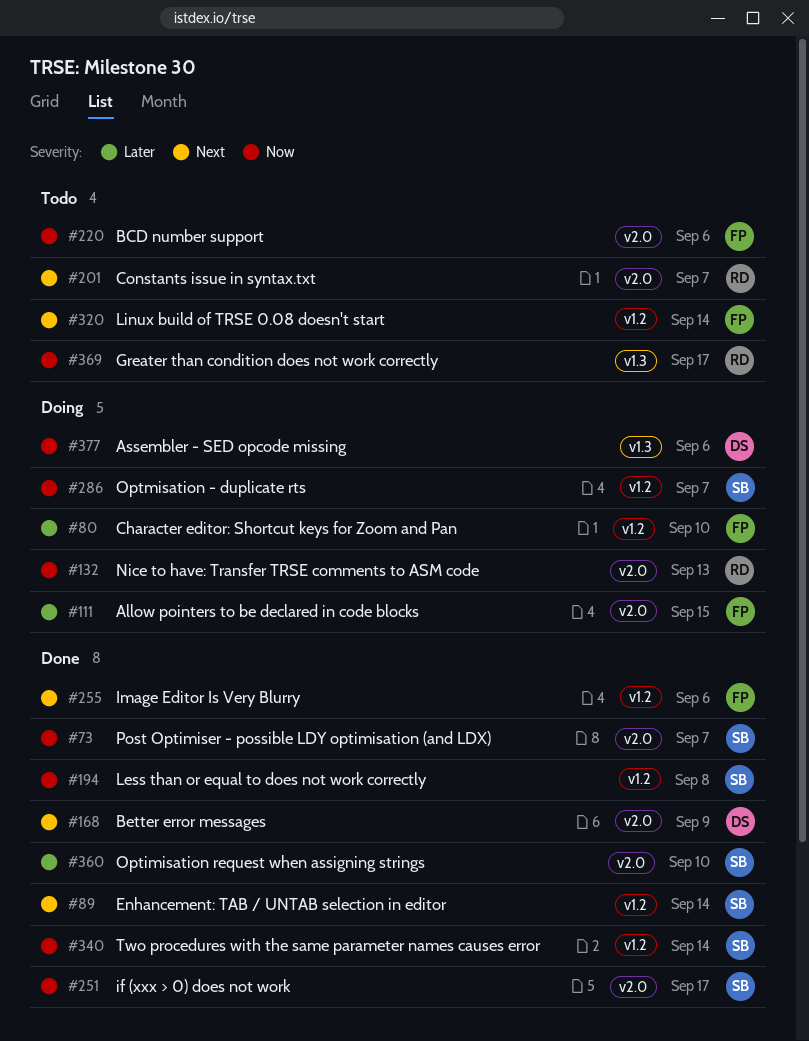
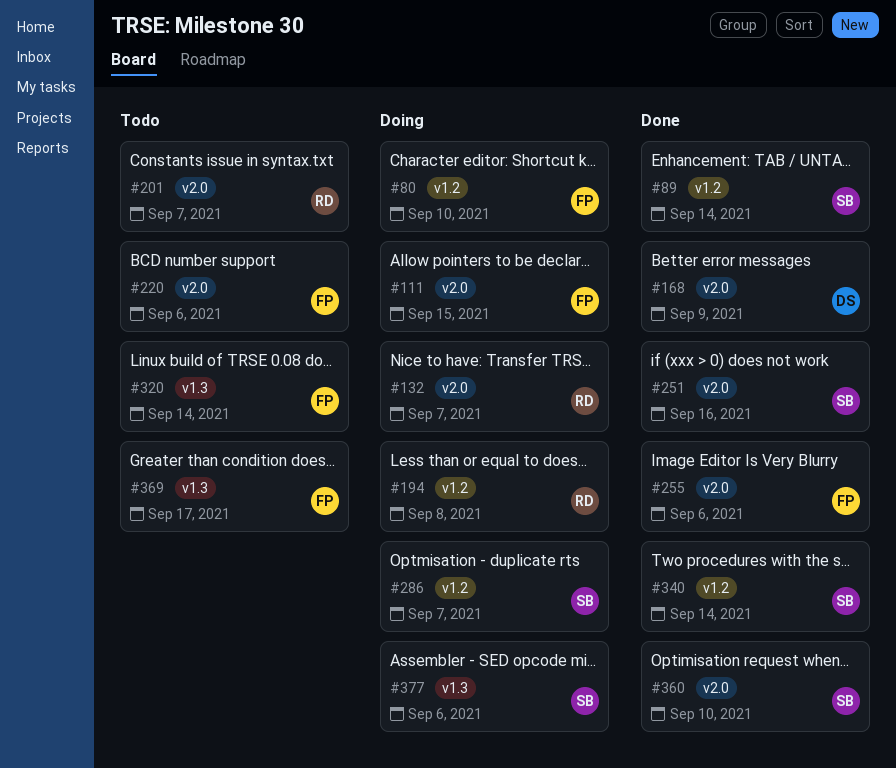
#73: present -> none
#132, due: Sep 13 -> Sep 7
#194, status: Done -> Doing
#194, owner: SB -> RD
#251, due: Sep 17 -> Sep 16
#255, label: v1.2 -> v2.0
#320, label: v1.2 -> v1.3
#369, owner: RD -> FP
#377, owner: DS -> SB

